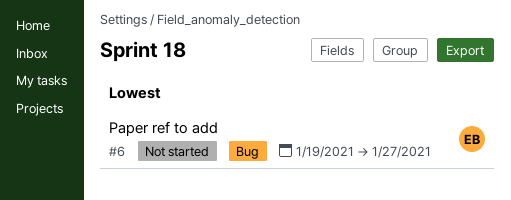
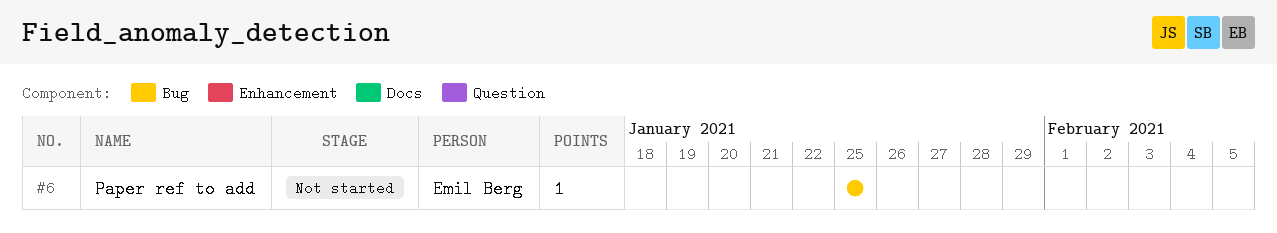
#6, start: Jan 19 -> Jan 25
#6, due: Jan 27 -> Jan 25

